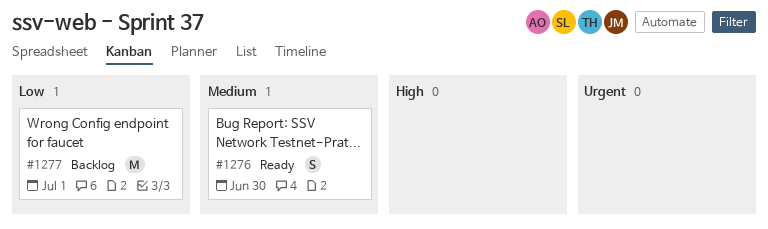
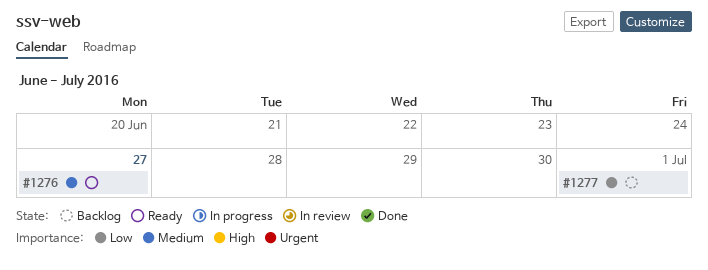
#1276, due: Jun 30 -> Jun 27

